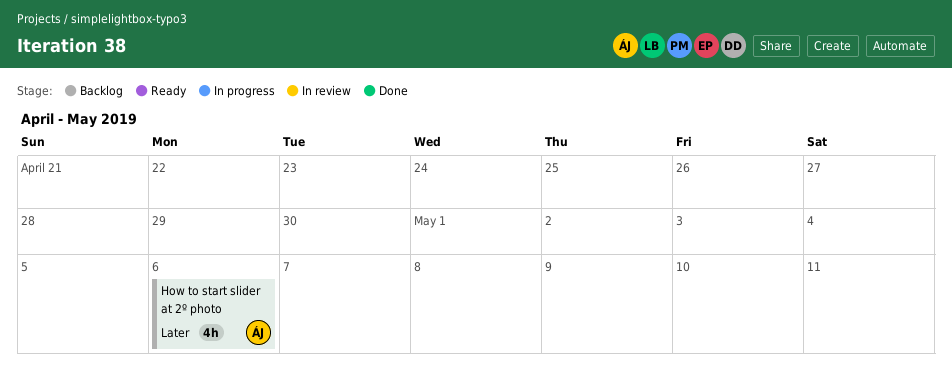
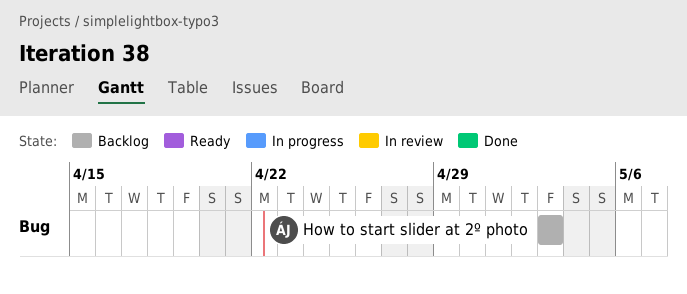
How to start slider at 2º photo, due: May 6 -> May 3

